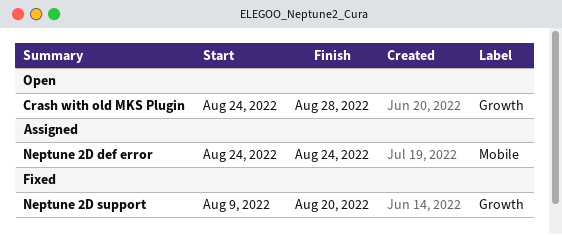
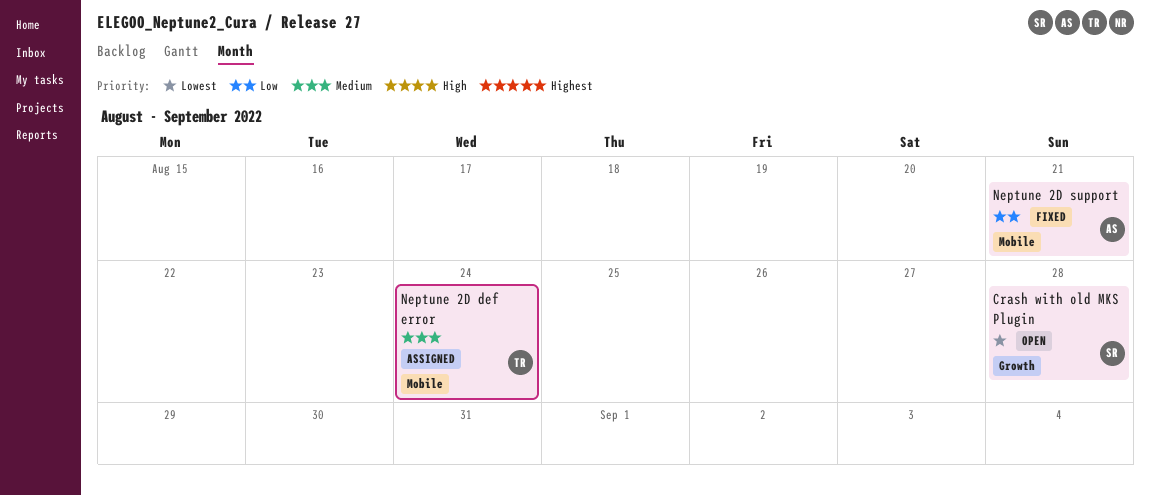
Neptune 2D support, label: Growth -> Mobile
Neptune 2D support, due: Aug 20 -> Aug 21

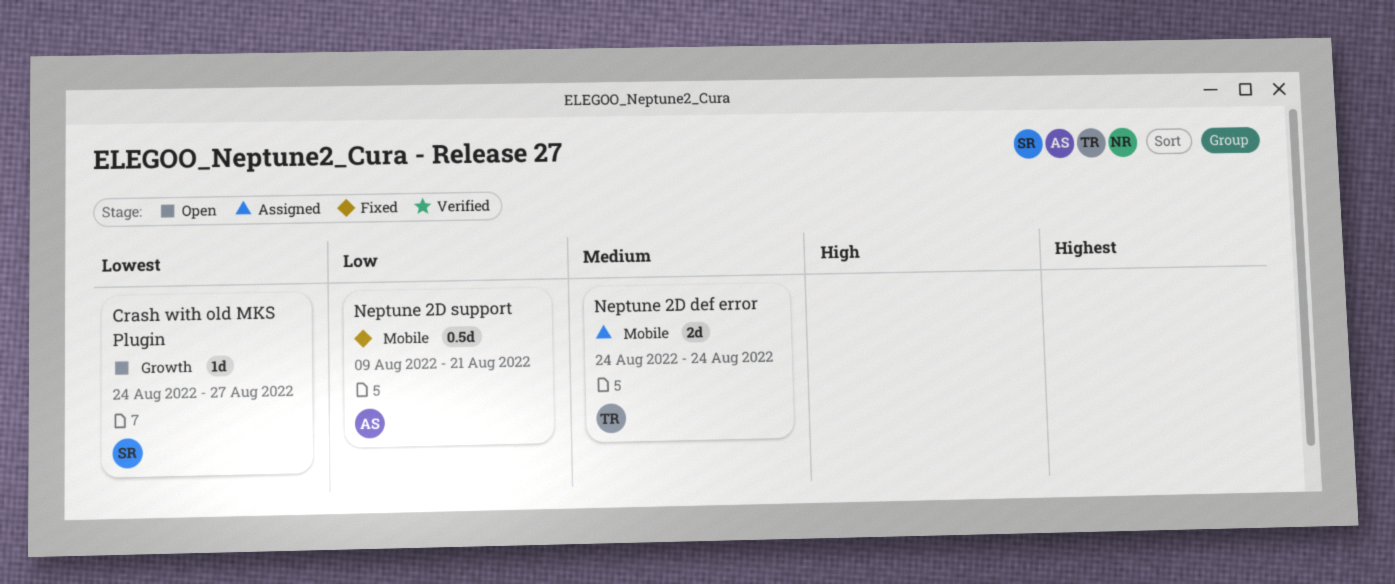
Crash with old MKS Plugin, due: Aug 28 -> Aug 27

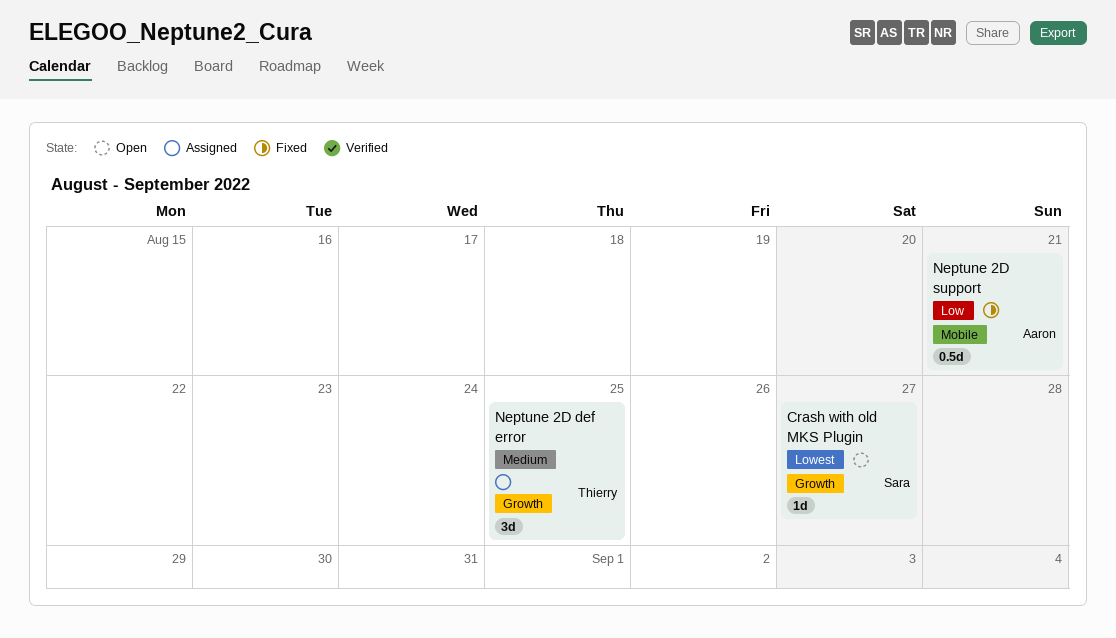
Neptune 2D def error, label: Mobile -> Growth
Neptune 2D def error, estimate: 2d -> 3d
Neptune 2D def error, due: Aug 24 -> Aug 25

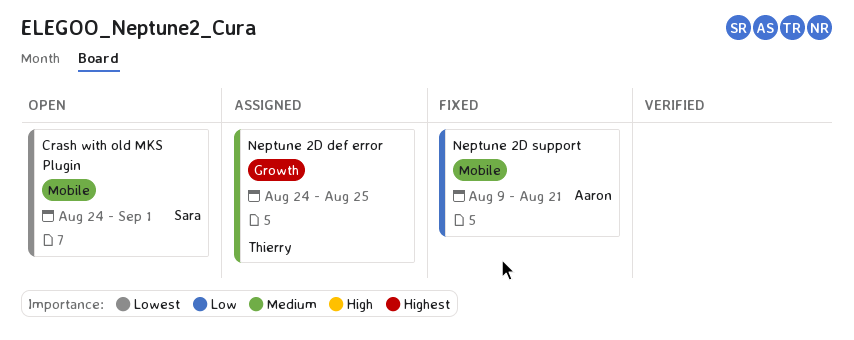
Crash with old MKS Plugin, label: Growth -> Mobile
Crash with old MKS Plugin, due: Aug 27 -> Sep 1

